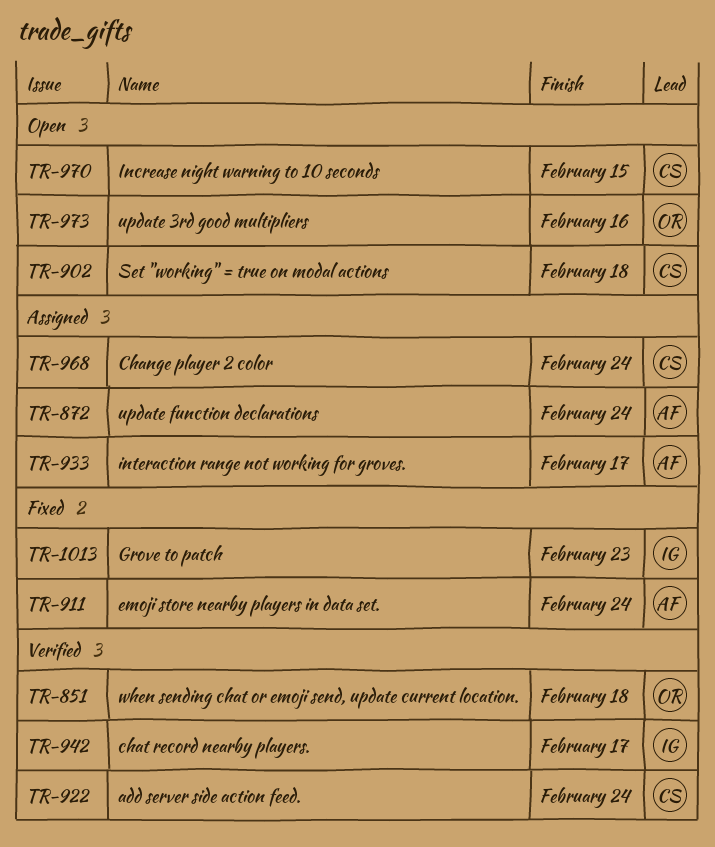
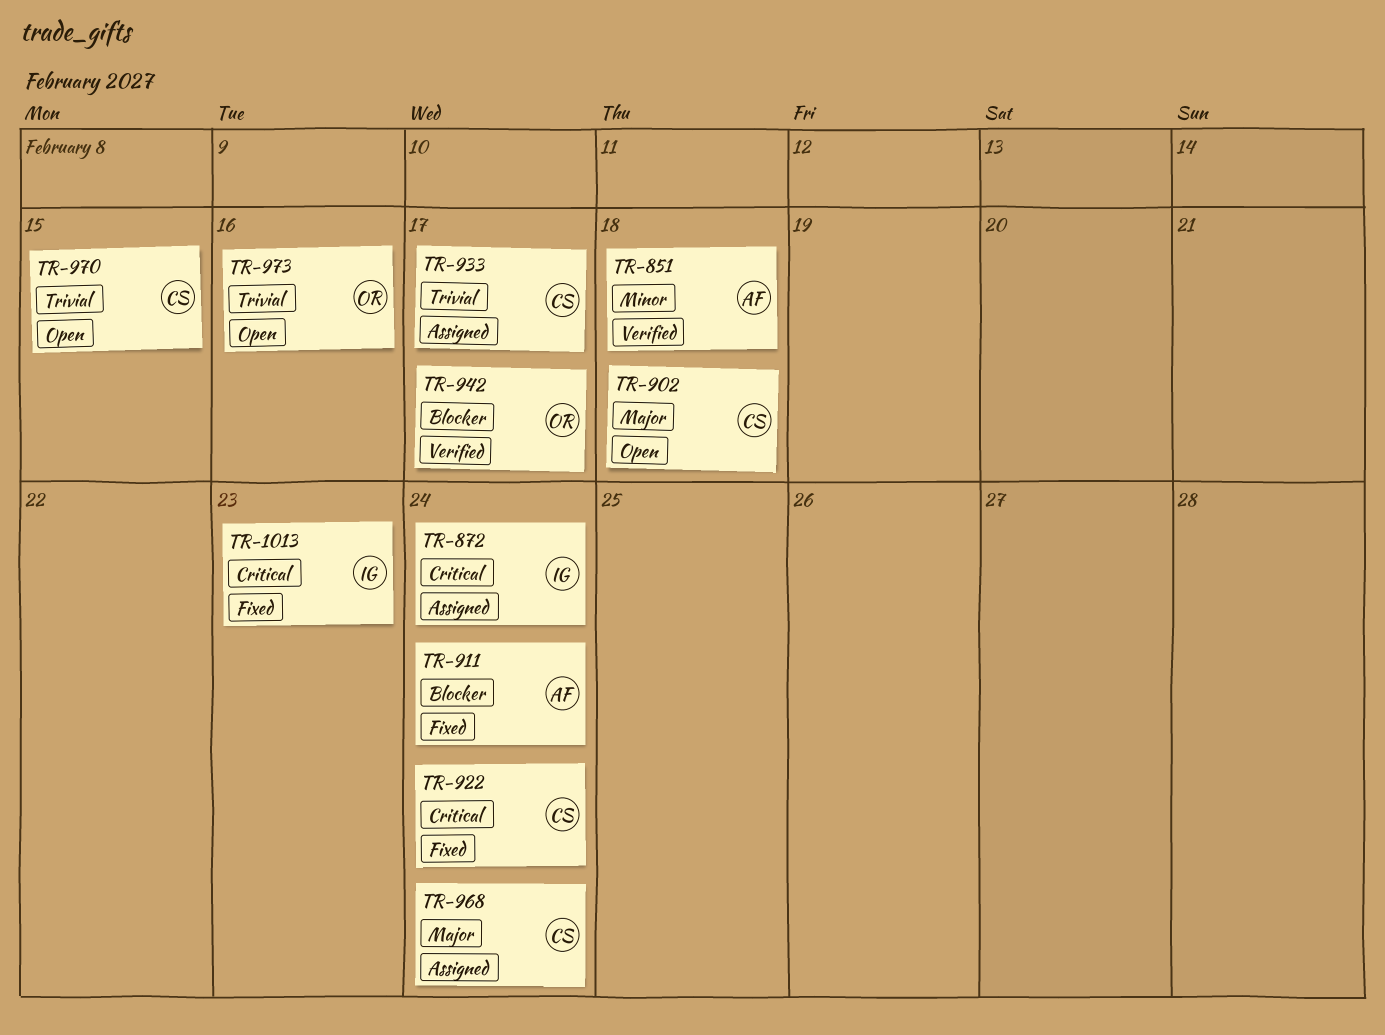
TR-851, owner: OR -> AF
TR-872, owner: AF -> IG
TR-922, status: Verified -> Fixed
TR-933, owner: AF -> CS
TR-942, owner: IG -> OR

